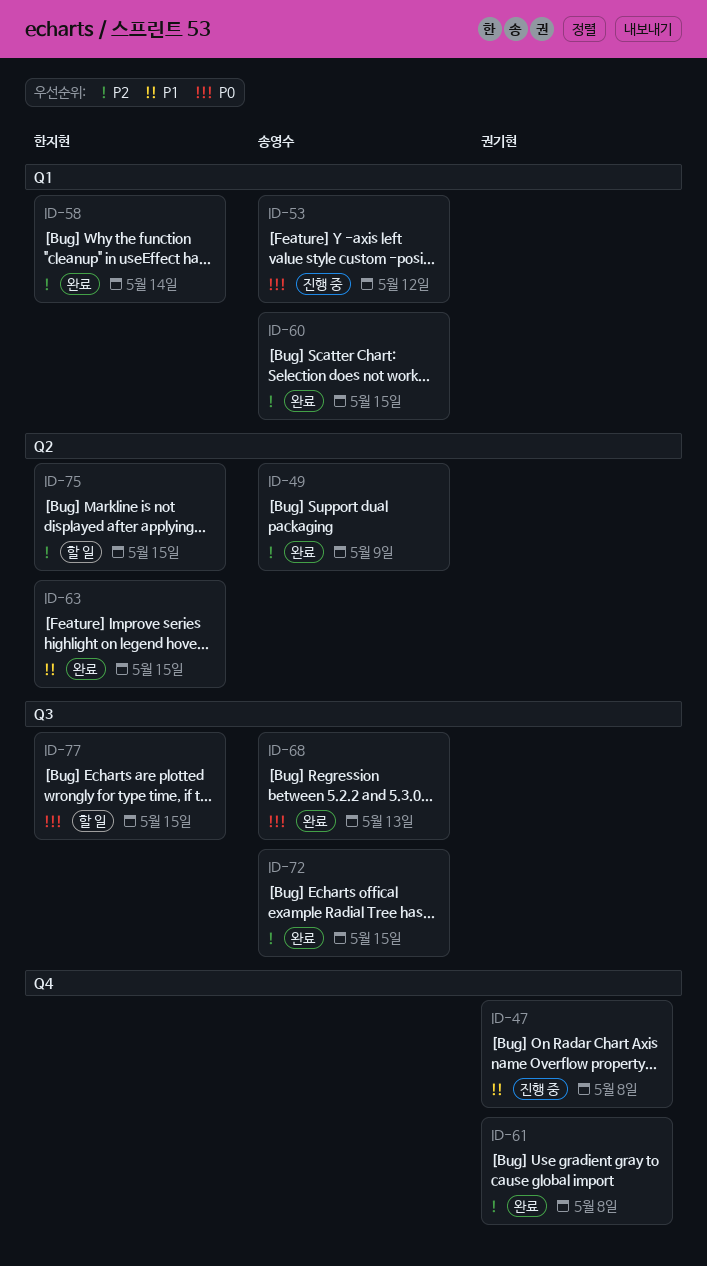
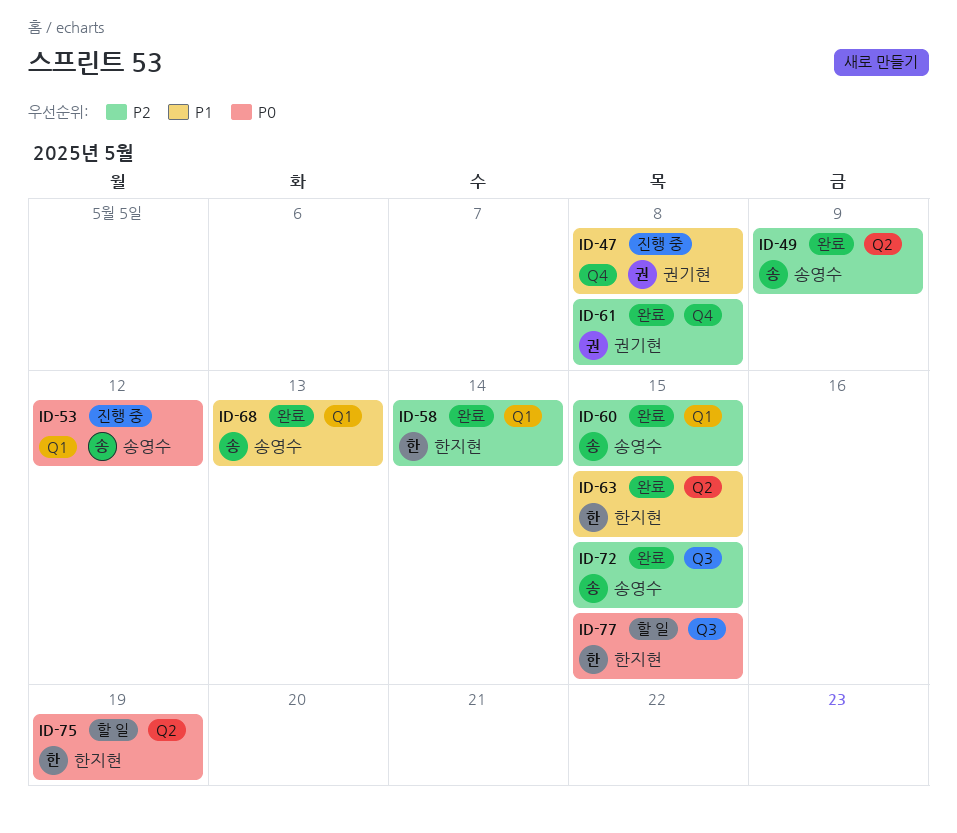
ID-68, priority: P0 -> P1
ID-68, label: Q3 -> Q1
ID-75, priority: P2 -> P0
ID-75, due: May 15 -> May 19

